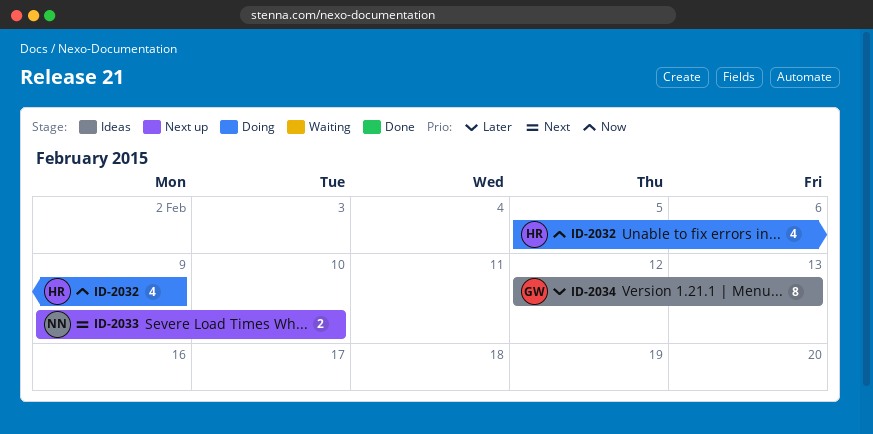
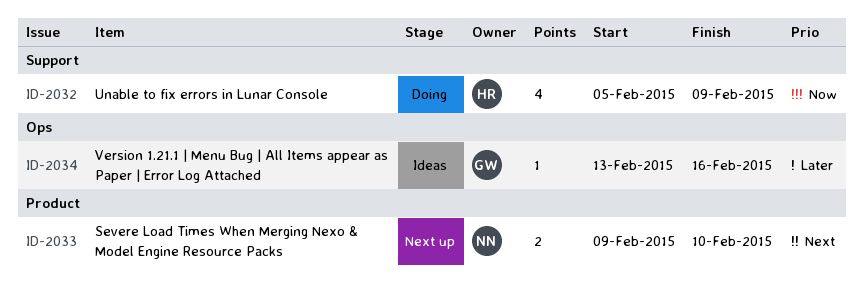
ID-2034, estimate: 8 -> 1
ID-2034, start: Feb 12 -> Feb 13
ID-2034, due: Feb 13 -> Feb 16

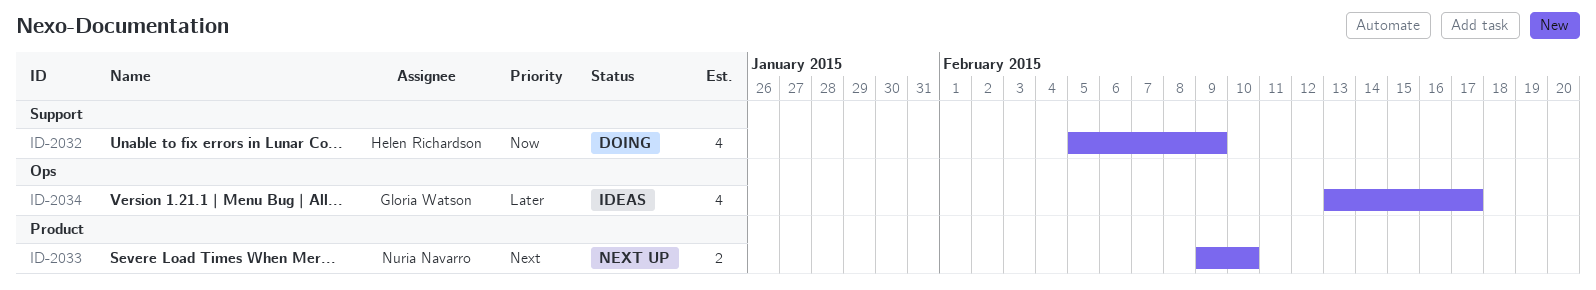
ID-2034, estimate: 1 -> 4
ID-2034, due: Feb 16 -> Feb 17

